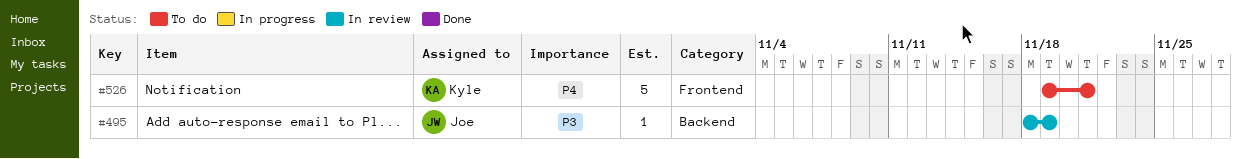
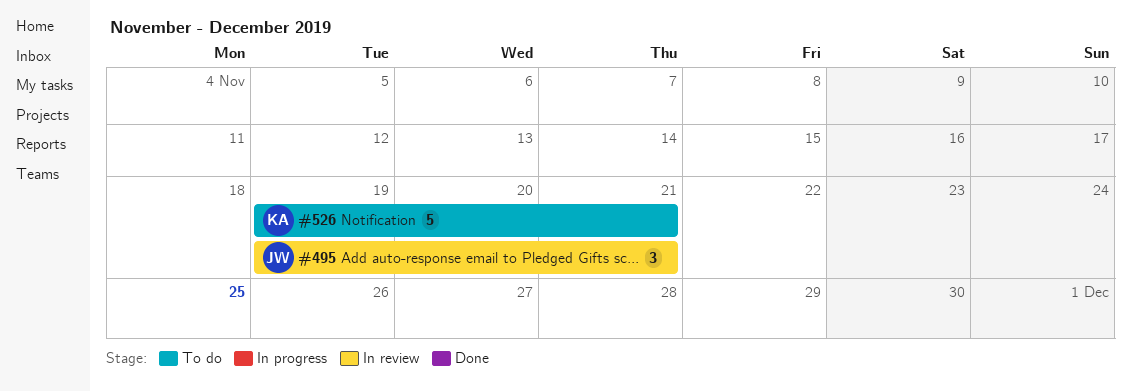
#495, estimate: 1 -> 3
#495, start: Nov 18 -> Nov 19
#495, due: Nov 19 -> Nov 21

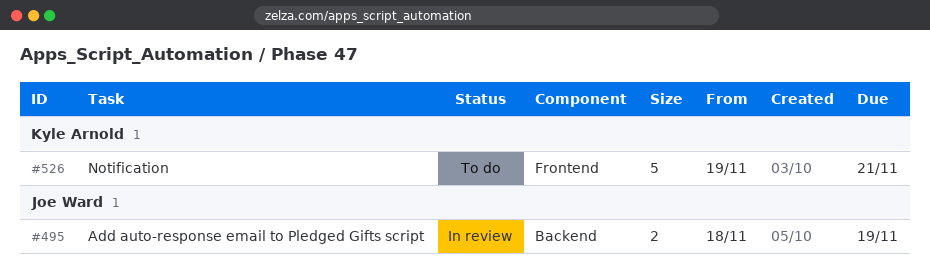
#495, estimate: 3 -> 2
#495, start: Nov 19 -> Nov 18
#495, due: Nov 21 -> Nov 19

